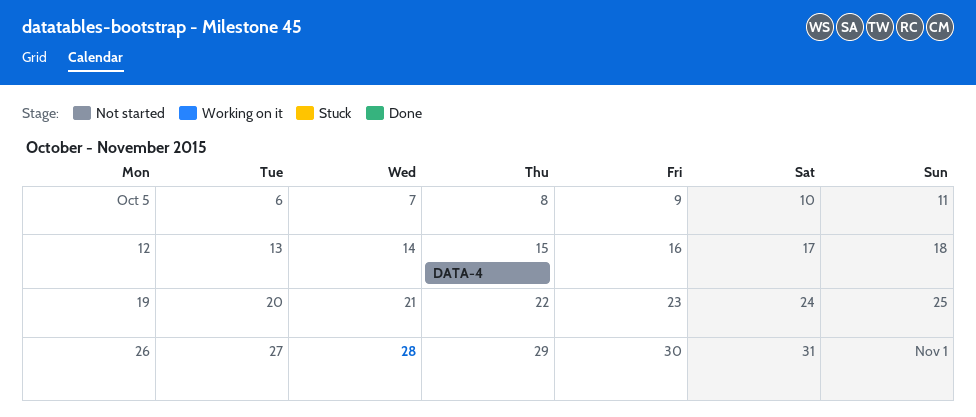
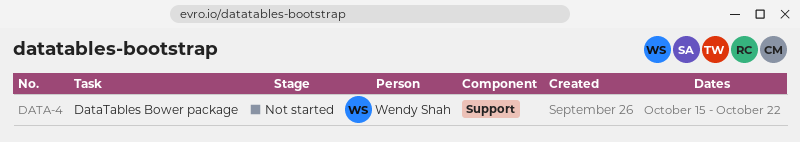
DATA-4, due: Oct 15 -> Oct 22

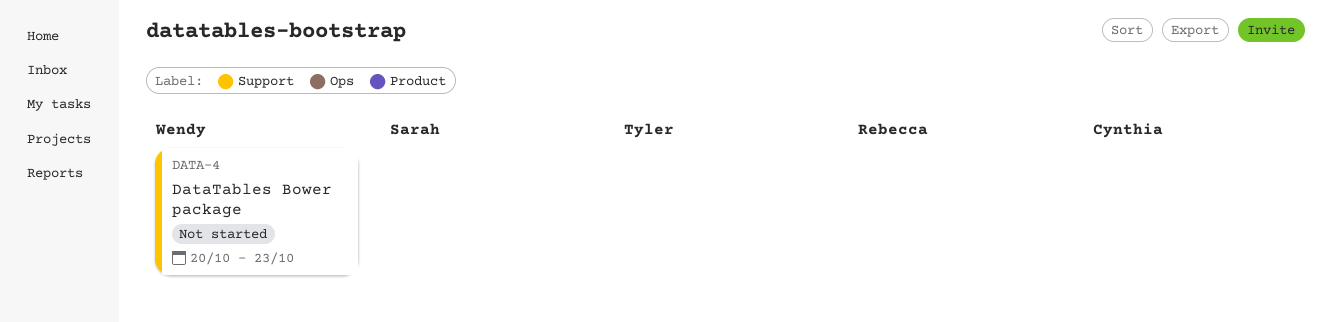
DATA-4, start: Oct 15 -> Oct 20
DATA-4, due: Oct 22 -> Oct 23

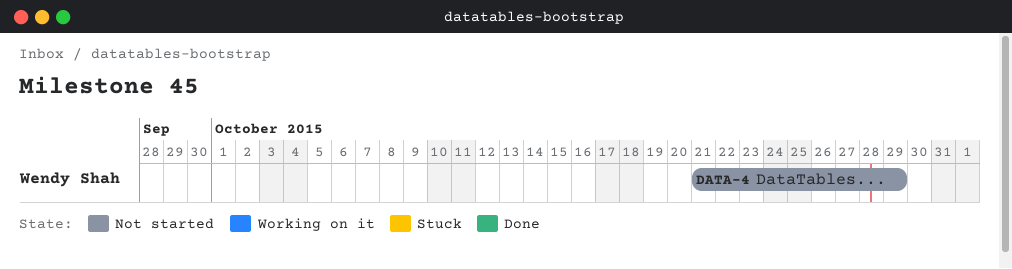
DATA-4, start: Oct 20 -> Oct 21
DATA-4, due: Oct 23 -> Oct 29

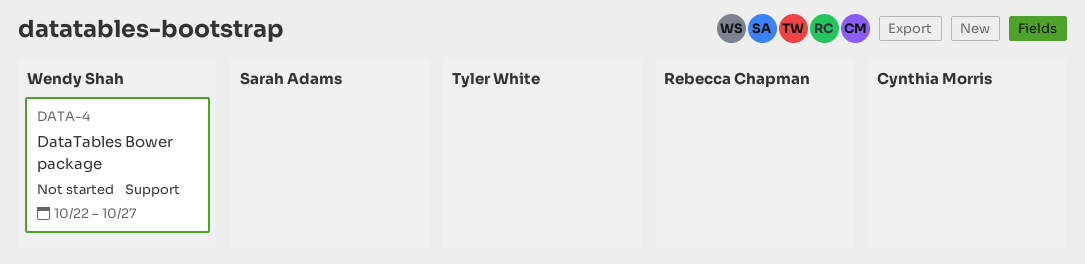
DATA-4, start: Oct 21 -> Oct 22
DATA-4, due: Oct 29 -> Oct 27

